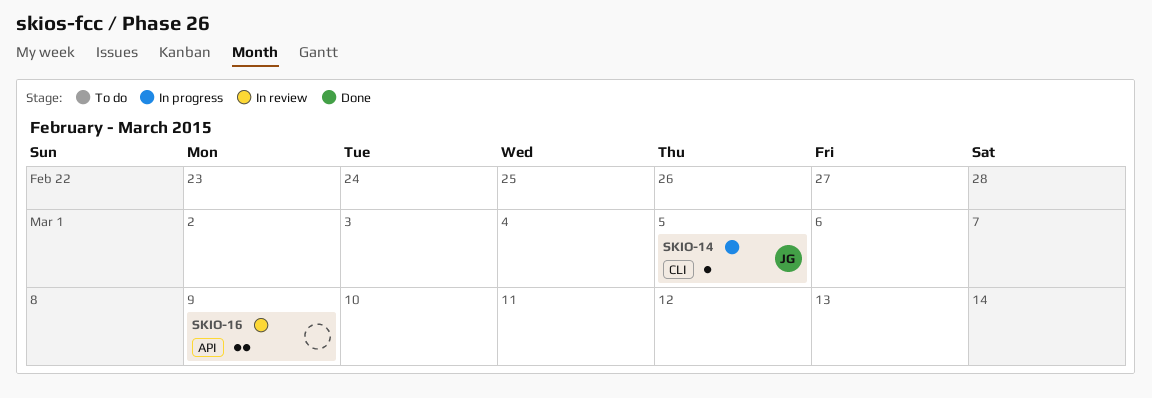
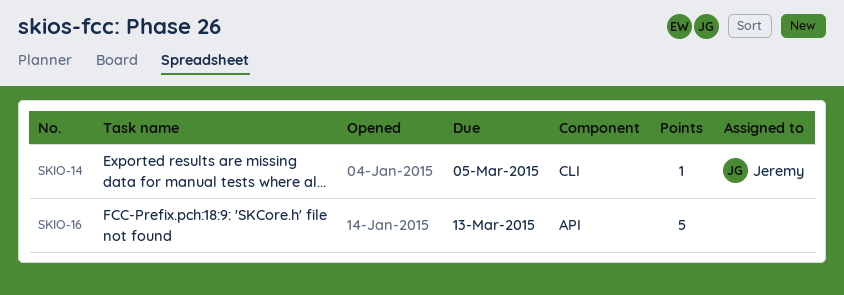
SKIO-16, estimate: 2 -> 5
SKIO-16, due: Mar 9 -> Mar 13

